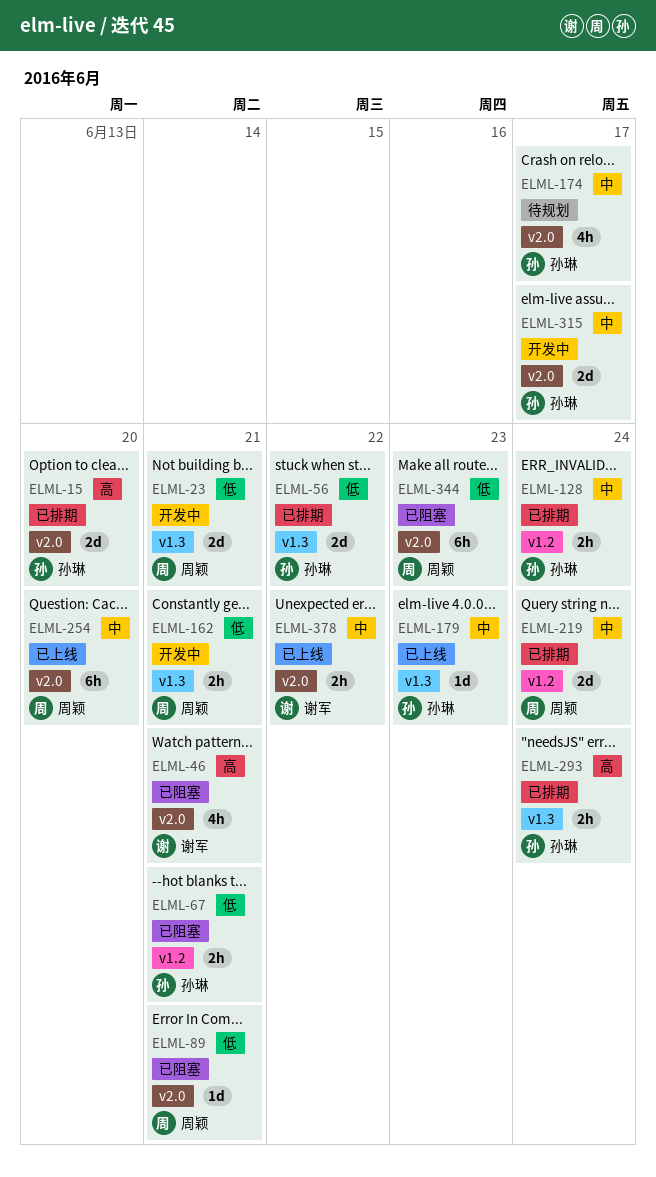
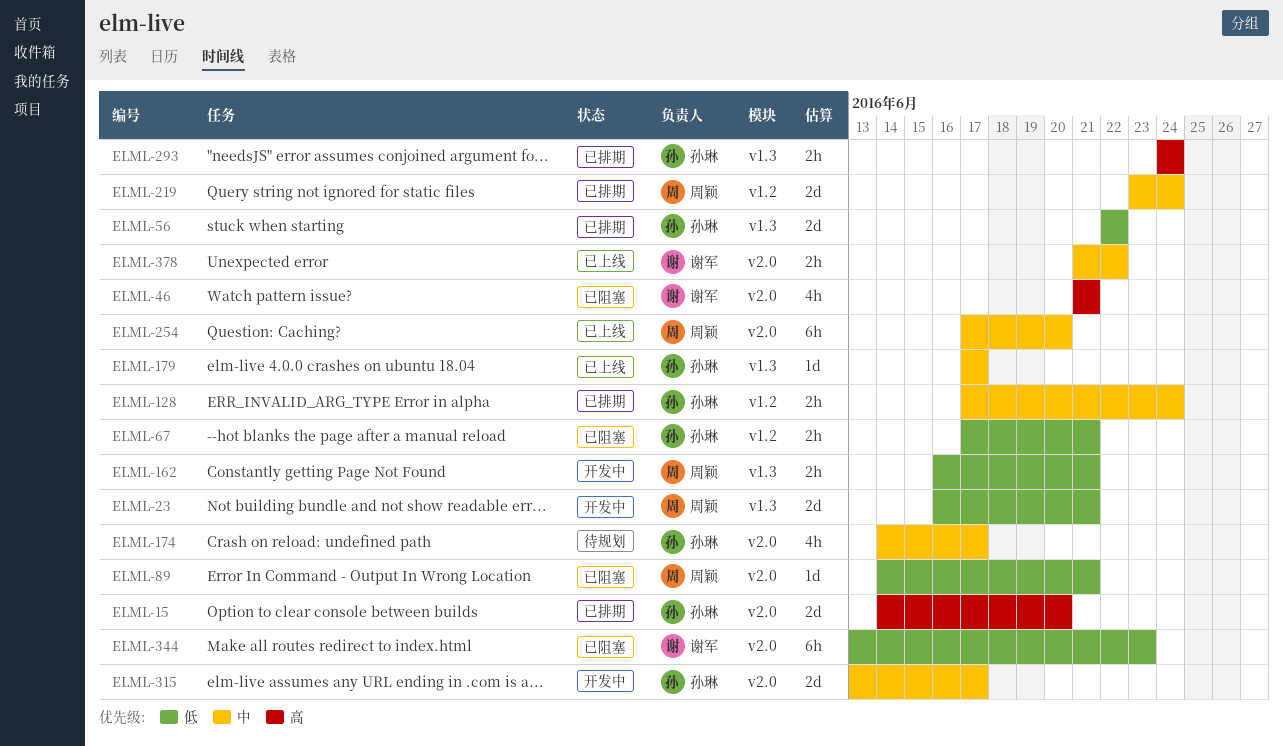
ELML-179, due: Jun 23 -> Jun 17
ELML-344, owner: 周颖 -> 谢军

